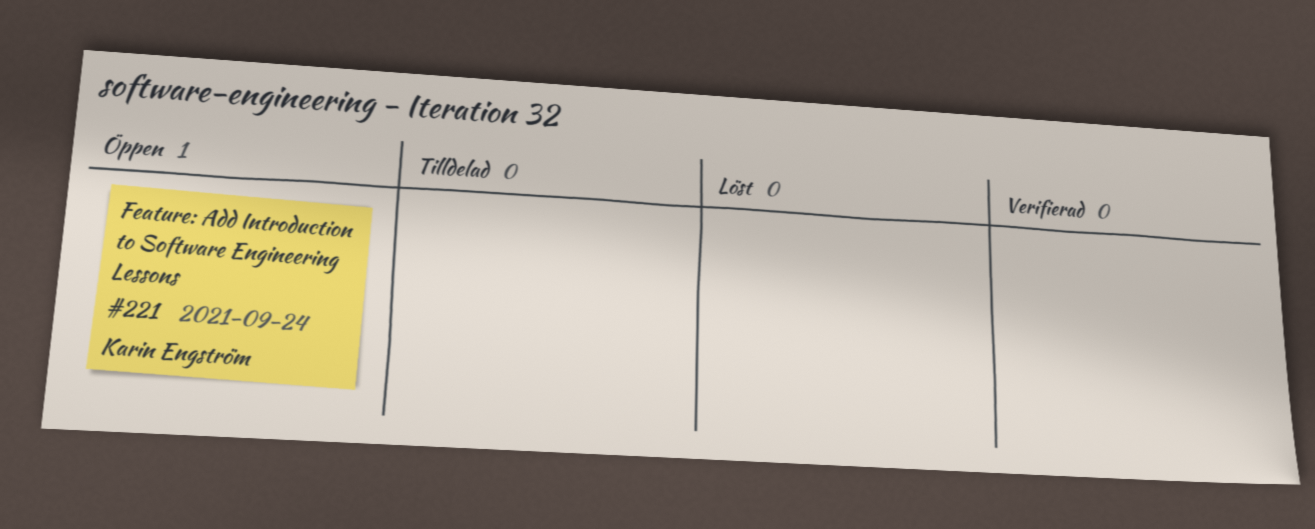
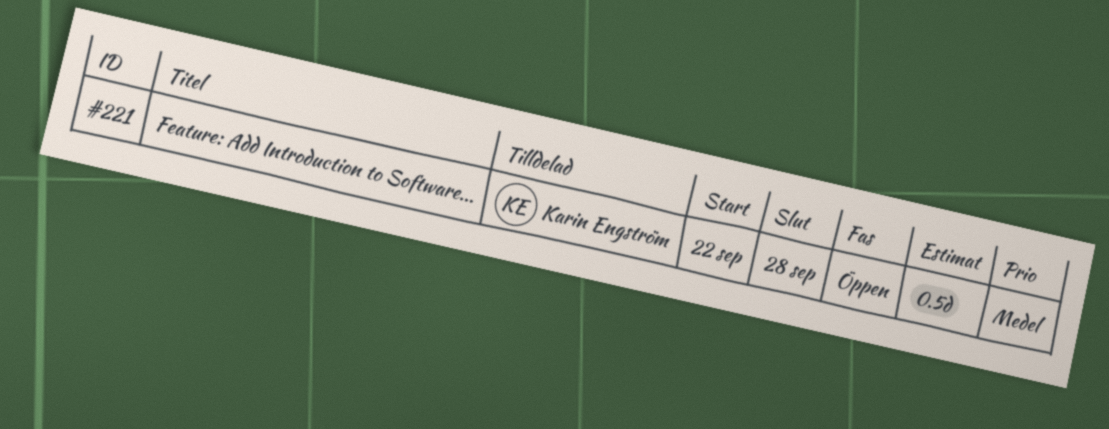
#221, due: Sep 24 -> Sep 28

